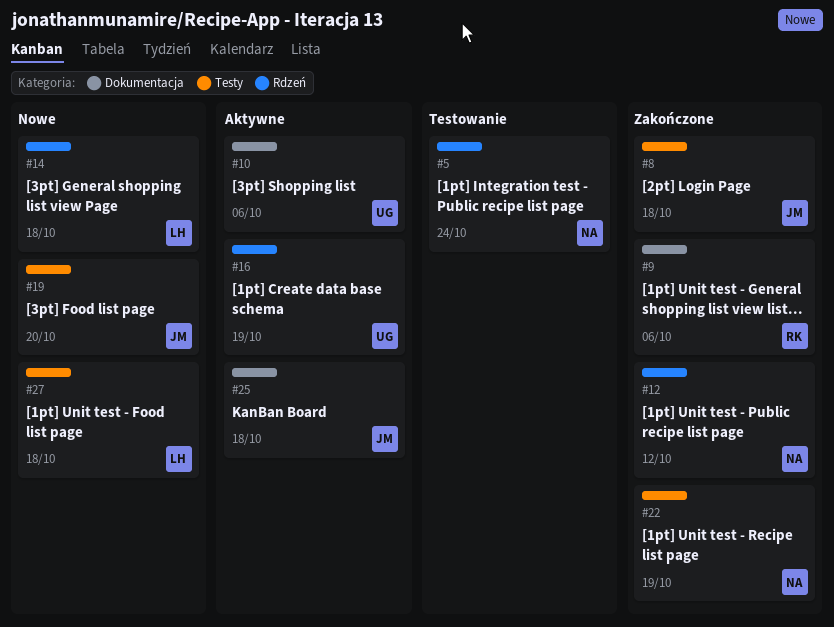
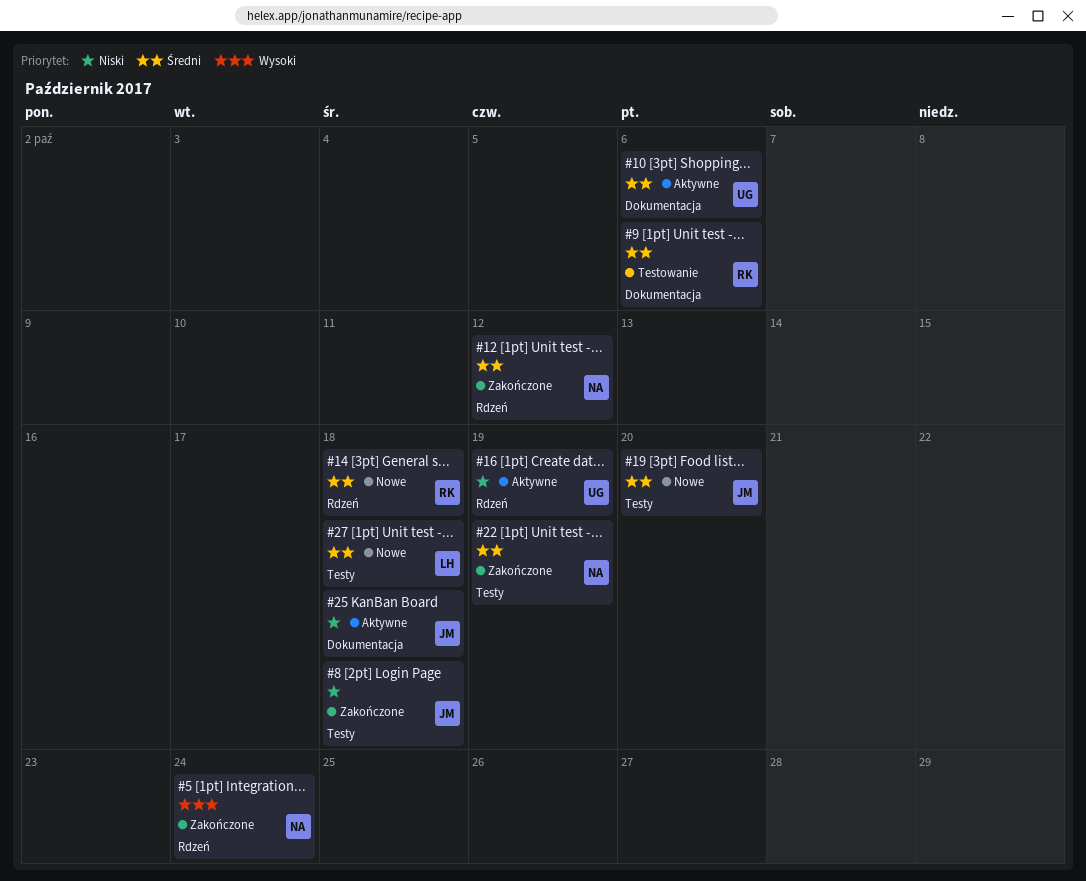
#5, status: Testowanie -> Zakończone
#9, status: Zakończone -> Testowanie
#14, owner: LH -> RK

